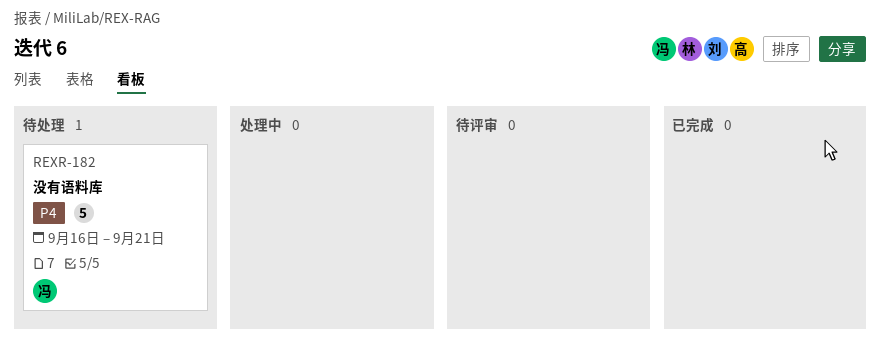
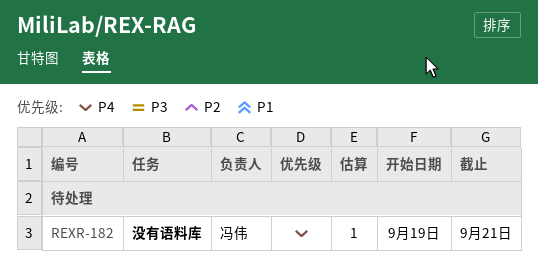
REXR-182, estimate: 5 -> 1
REXR-182, start: Sep 16 -> Sep 19

